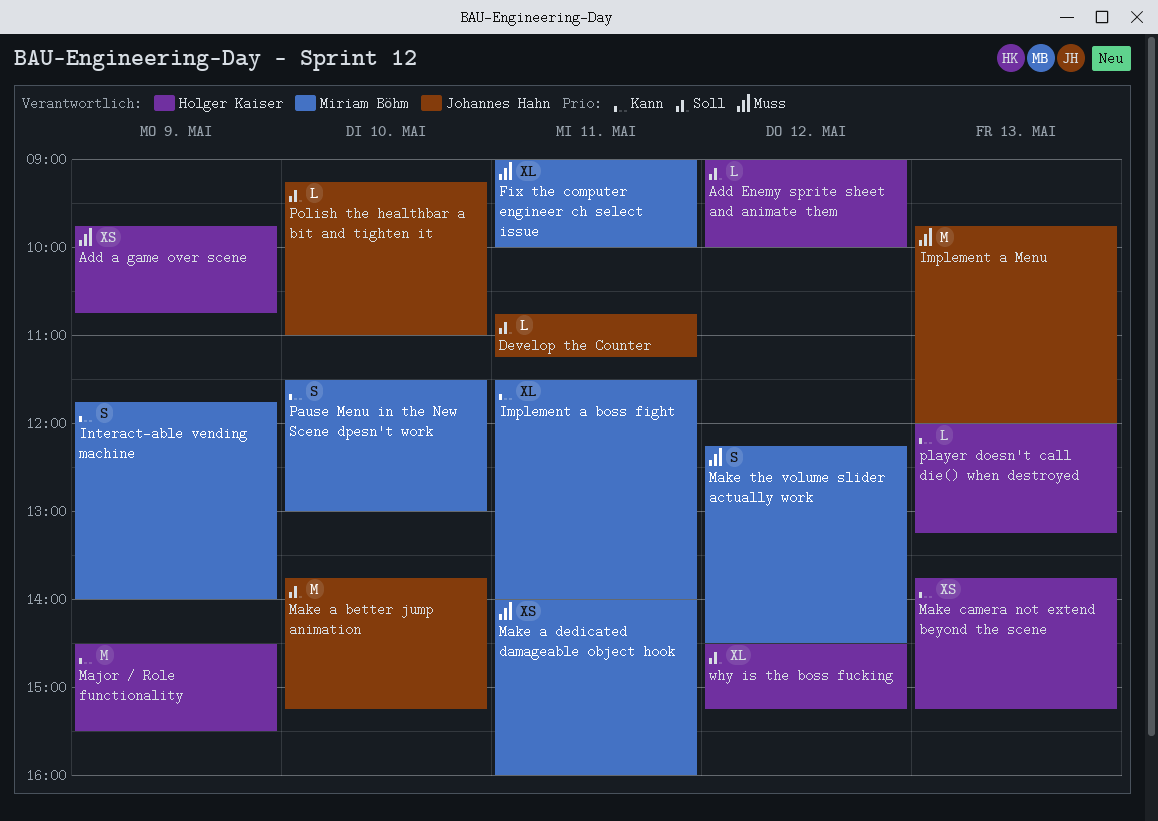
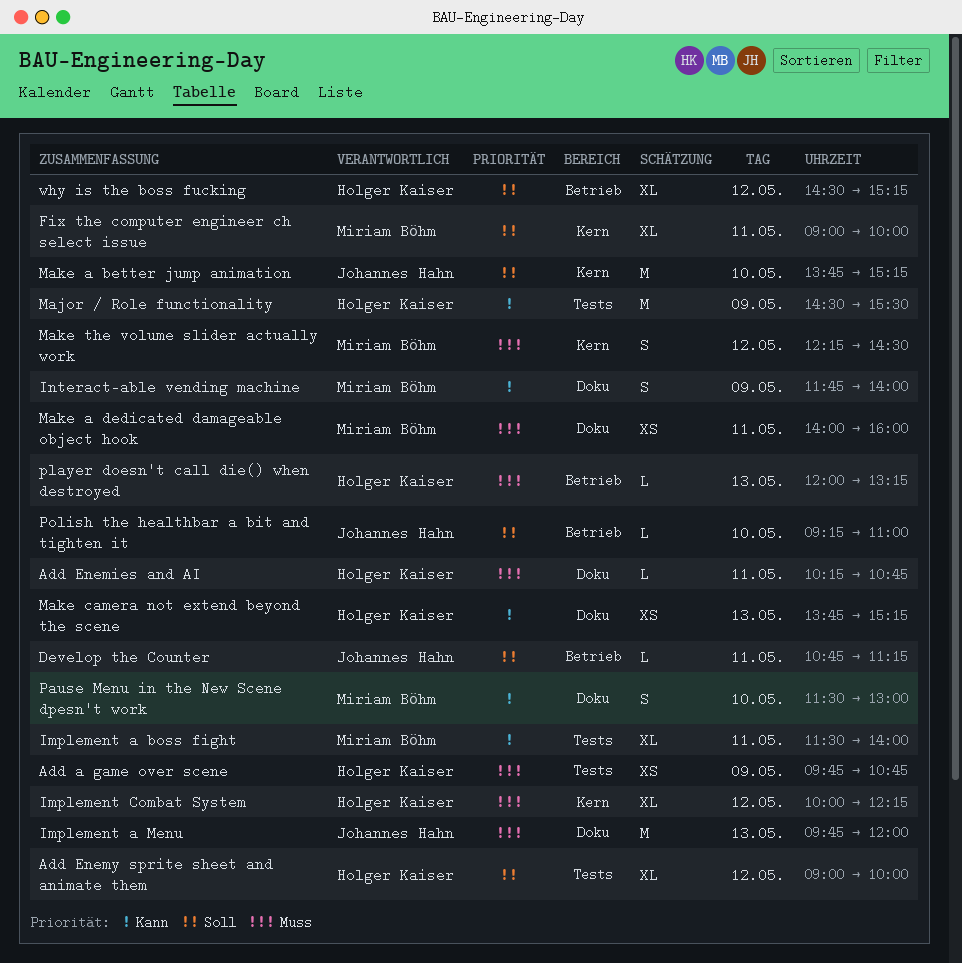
Add Enemies and AI: none -> present
Add Enemy sprite sheet and animate them, estimate: L -> XL
Fix the computer engineer ch select issue, priority: Muss -> Soll
Implement Combat System: none -> present
player doesn't call die() when destroyed, priority: Kann -> Muss

